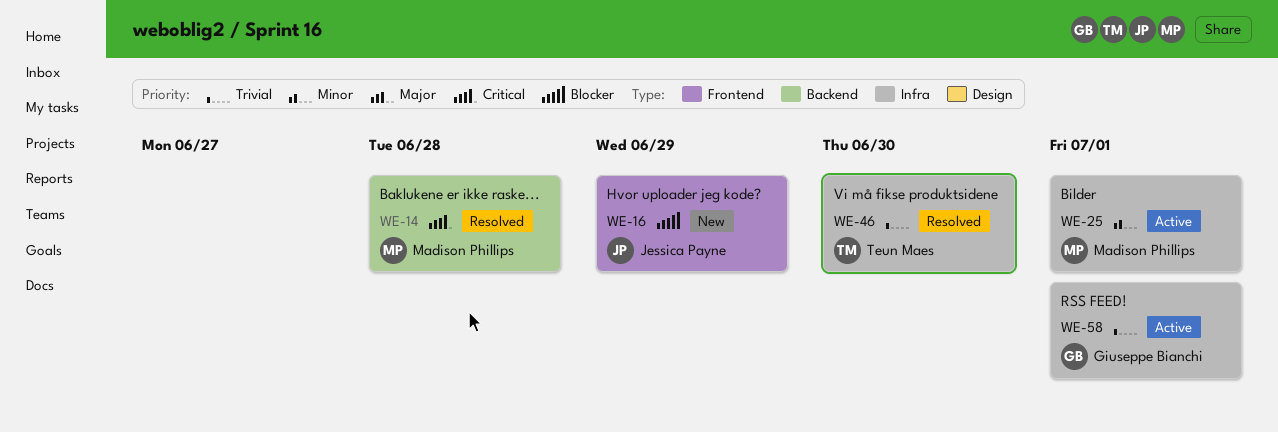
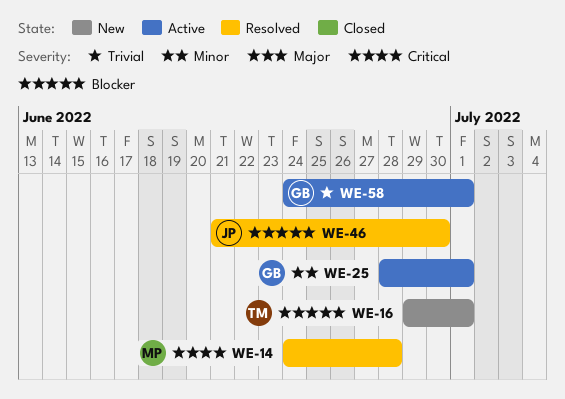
WE-16, owner: Jessica Payne -> Teun Maes
WE-16, due: Jun 29 -> Jul 1
WE-25, owner: Madison Phillips -> Giuseppe Bianchi
WE-46, owner: Teun Maes -> Jessica Payne
WE-46, priority: Trivial -> Blocker

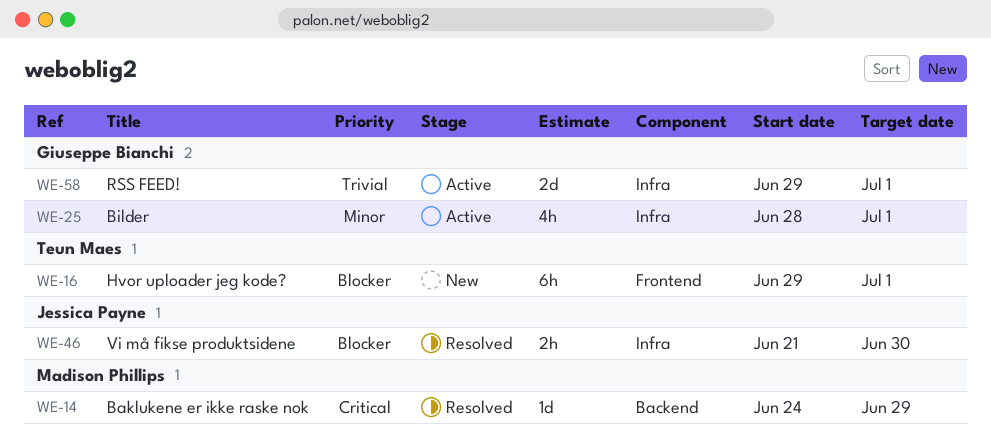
WE-14, due: Jun 28 -> Jun 29
WE-58, start: Jun 24 -> Jun 29

